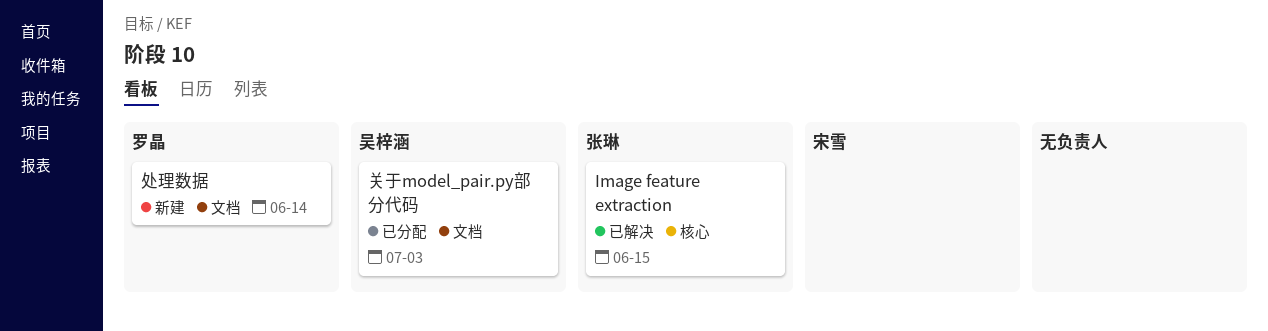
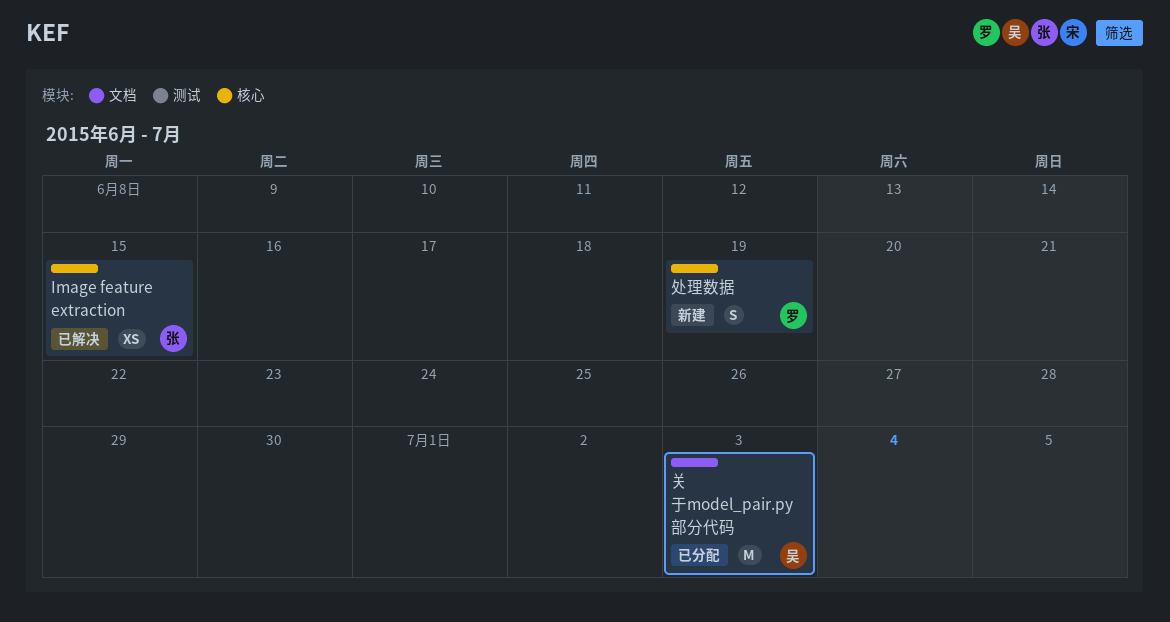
处理数据, label: 文档 -> 核心
处理数据, due: Jun 14 -> Jun 19

